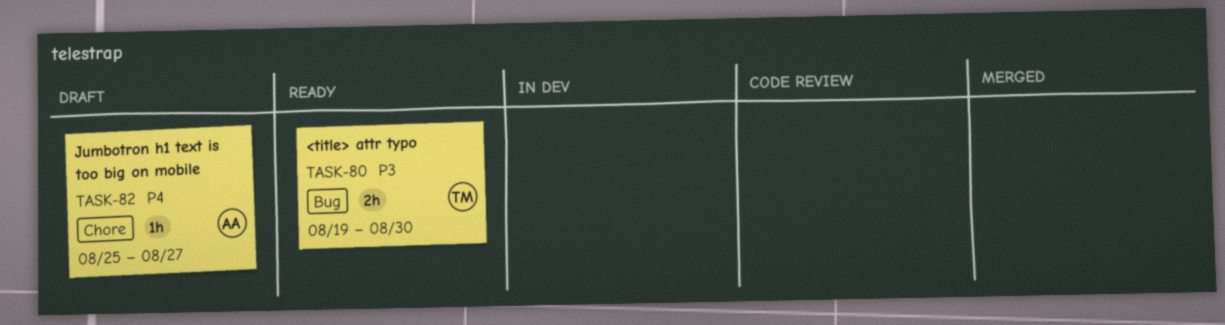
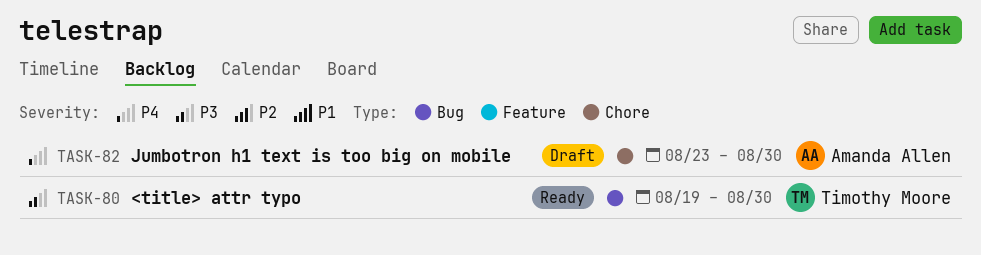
TASK-82, start: Aug 25 -> Aug 23
TASK-82, due: Aug 27 -> Aug 30

